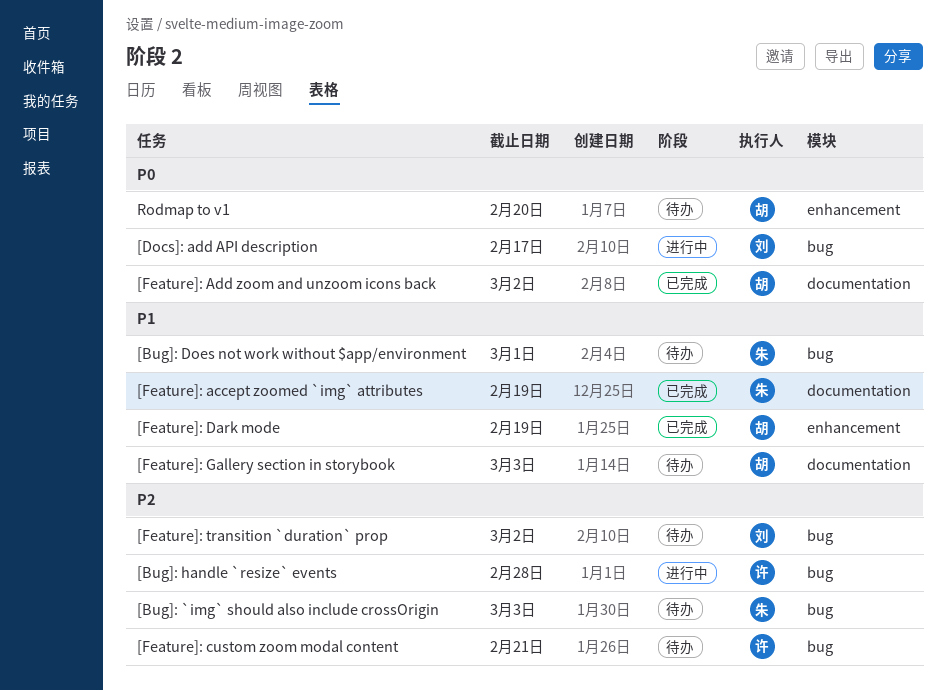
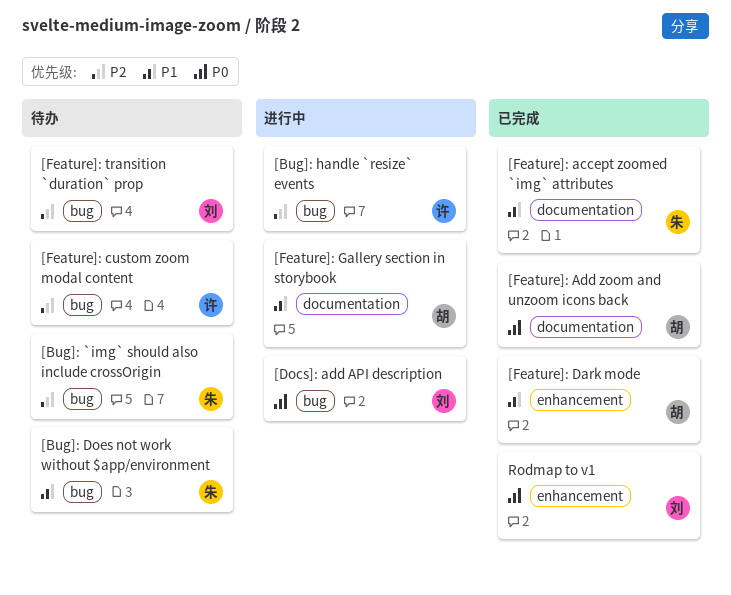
[Feature]: Gallery section in storybook, status: 待办 -> 进行中
Rodmap to v1, status: 待办 -> 已完成
Rodmap to v1, owner: 胡 -> 刘

